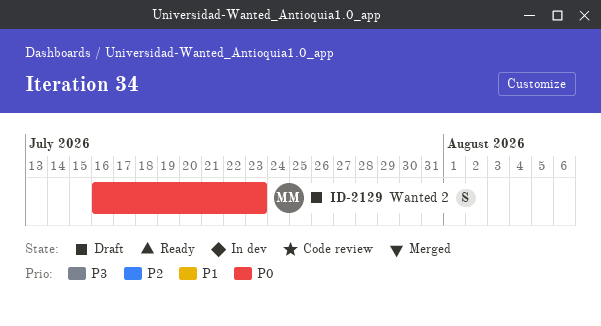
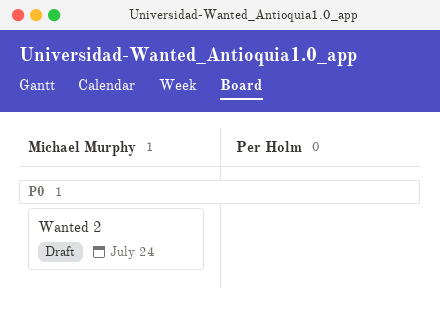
Wanted 2, due: Jul 23 -> Jul 24

